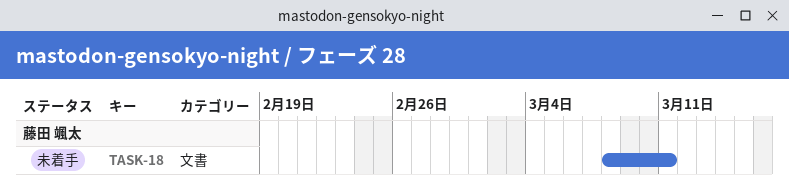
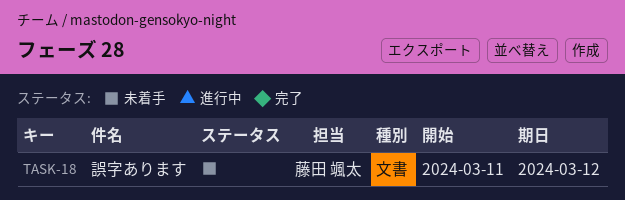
TASK-18, start: Mar 8 -> Mar 11
TASK-18, due: Mar 11 -> Mar 12

